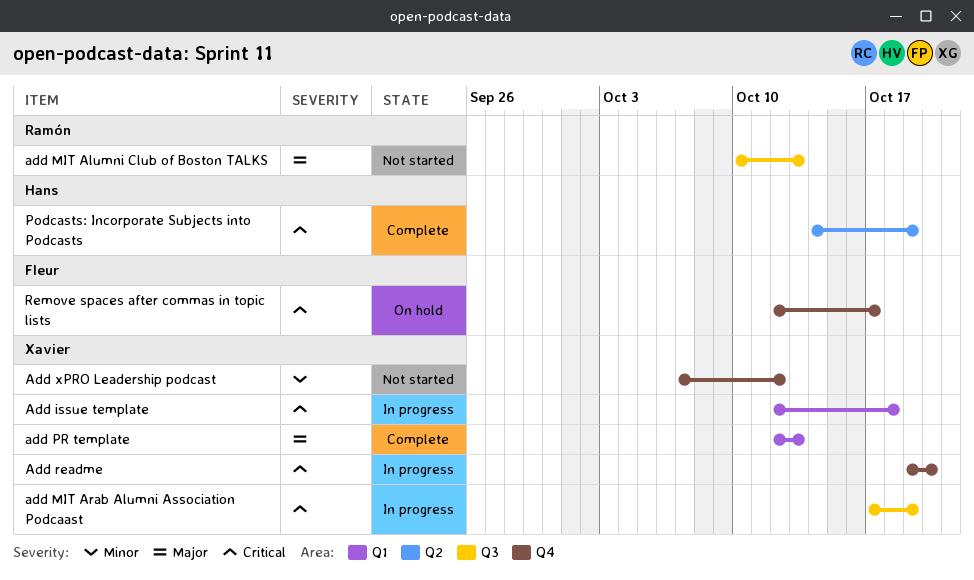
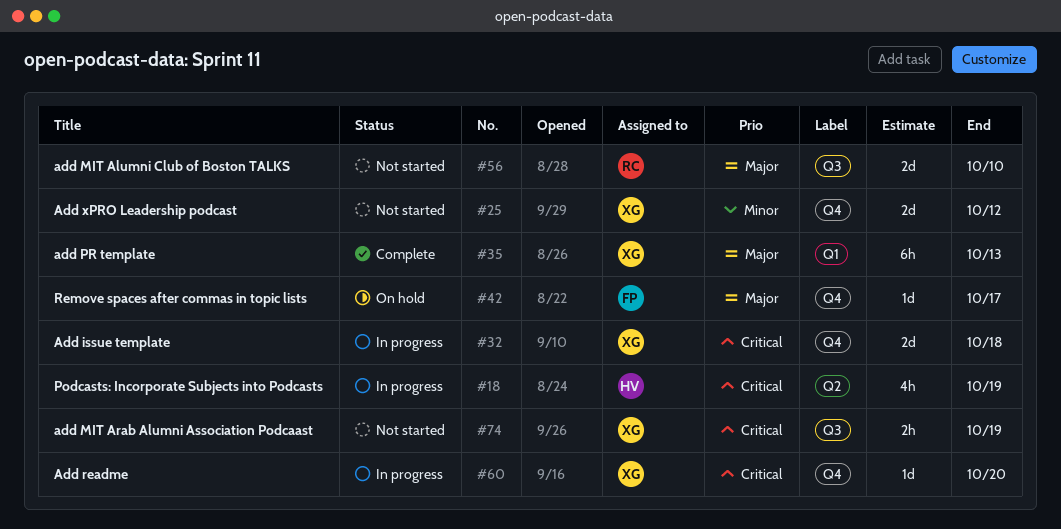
Add issue template, label: Q1 -> Q4
add MIT Alumni Club of Boston TALKS, due: Oct 13 -> Oct 10
add MIT Arab Alumni Association Podcaast, status: In progress -> Not started
Podcasts: Incorporate Subjects into Podcasts, status: Complete -> In progress
Remove spaces after commas in topic lists, priority: Critical -> Major

